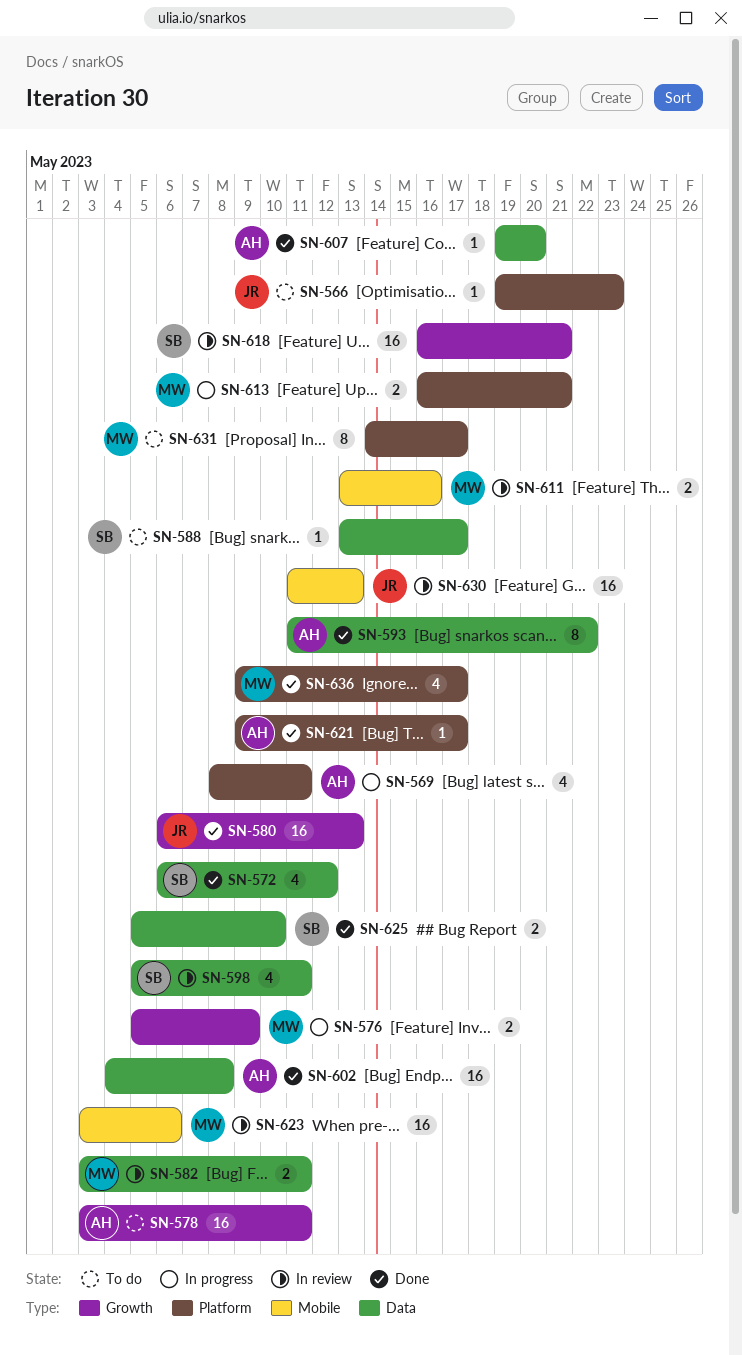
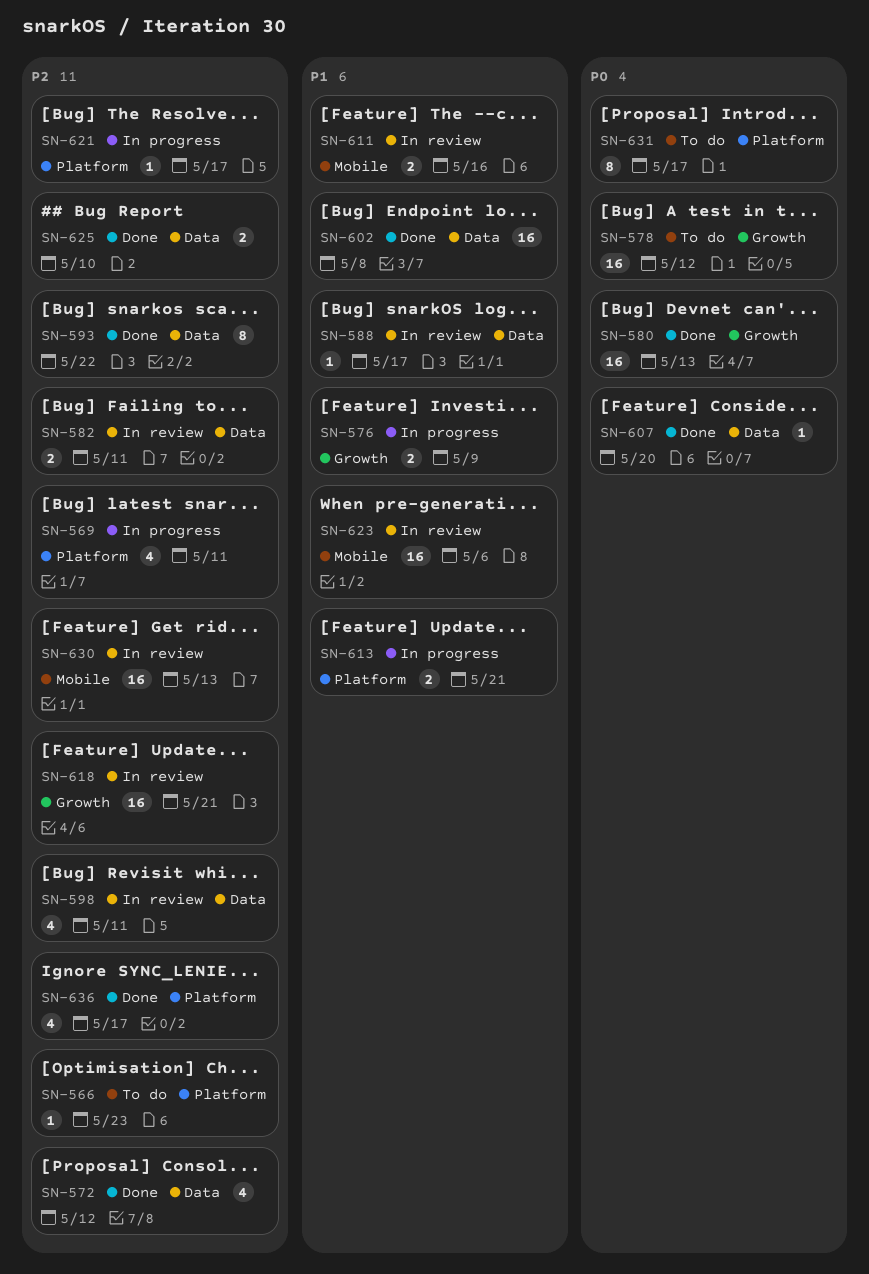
SN-578, due: May 11 -> May 12
SN-588, status: To do -> In review
SN-621, status: Done -> In progress

